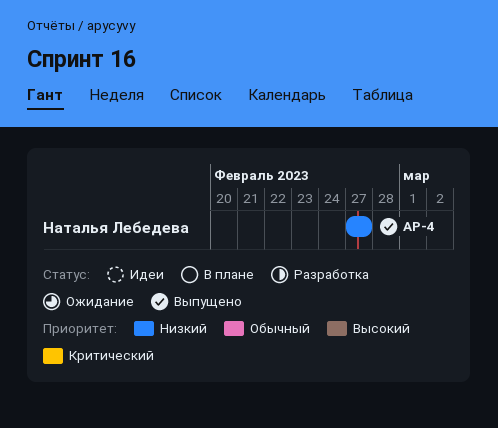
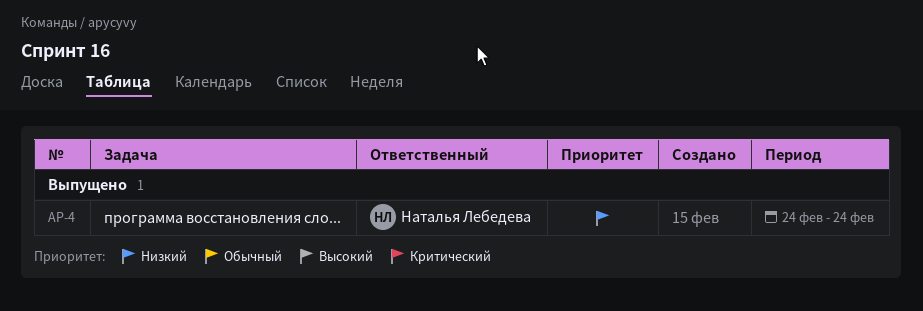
AP-4, start: Feb 27 -> Feb 24
AP-4, due: Feb 27 -> Feb 24

